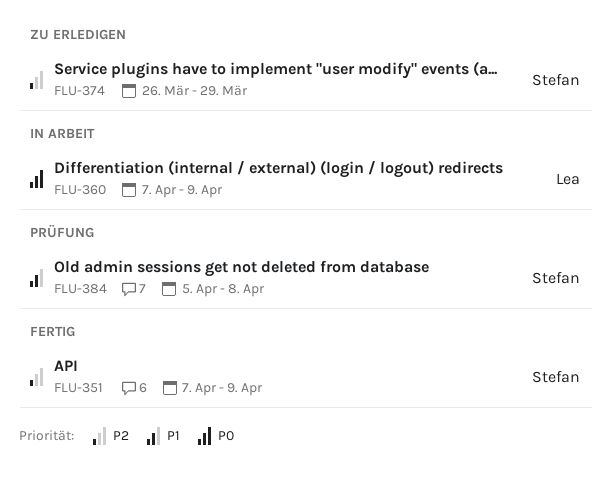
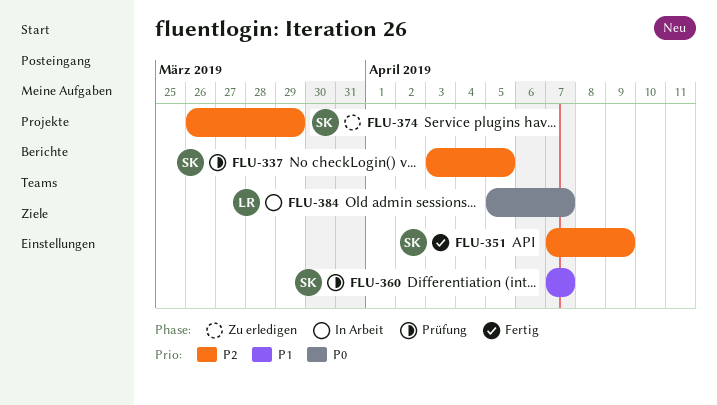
FLU-337: none -> present
FLU-360, status: In Arbeit -> Prüfung
FLU-360, owner: Lea -> Stefan
FLU-360, priority: P0 -> P1
FLU-360, due: Apr 9 -> Apr 7
FLU-384, status: Prüfung -> In Arbeit
FLU-384, owner: Stefan -> Lea
FLU-384, priority: P1 -> P0
FLU-384, due: Apr 8 -> Apr 7

